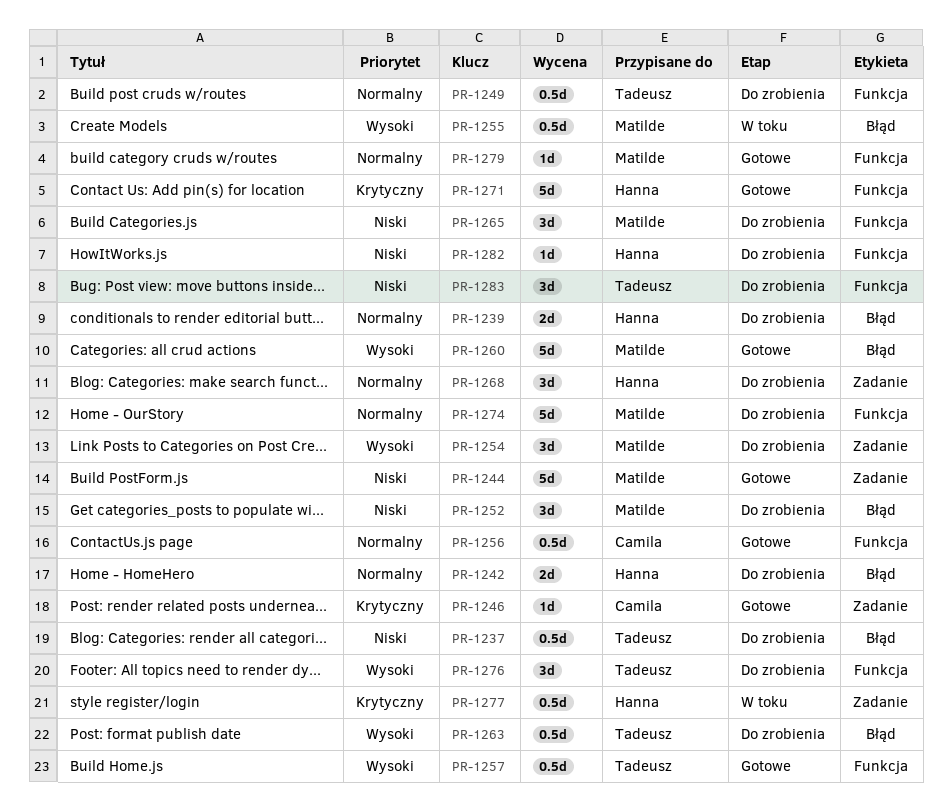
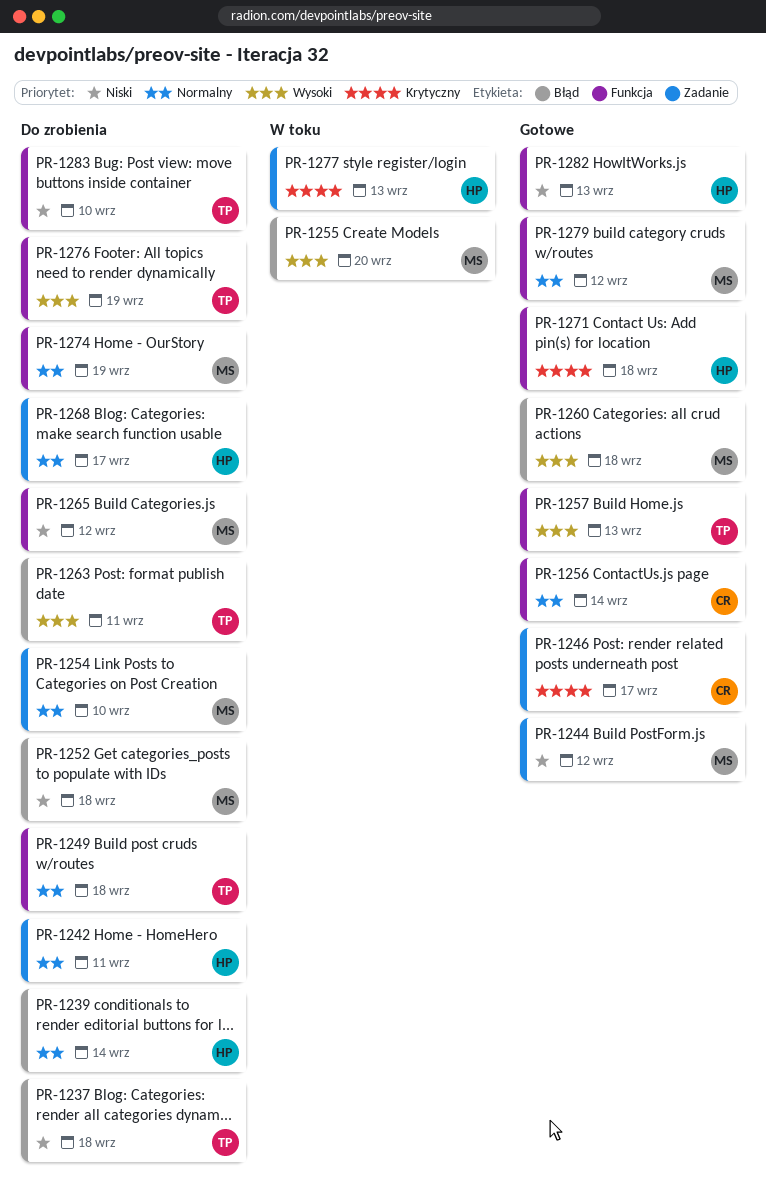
PR-1242, label: Błąd -> Zadanie
PR-1254, priority: Wysoki -> Normalny
PR-1282, status: Do zrobienia -> Gotowe

